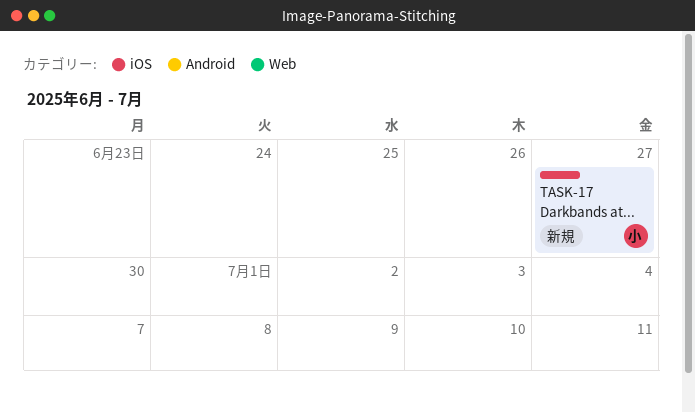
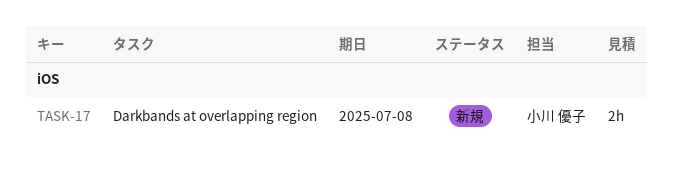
TASK-17, due: Jun 27 -> Jul 8

